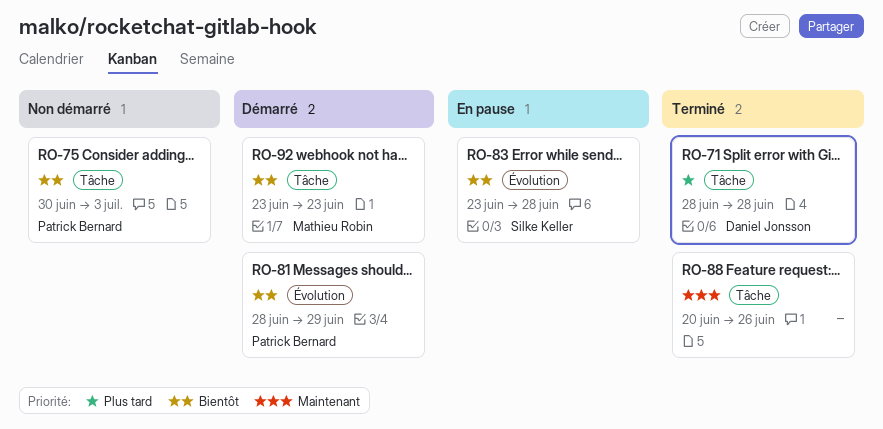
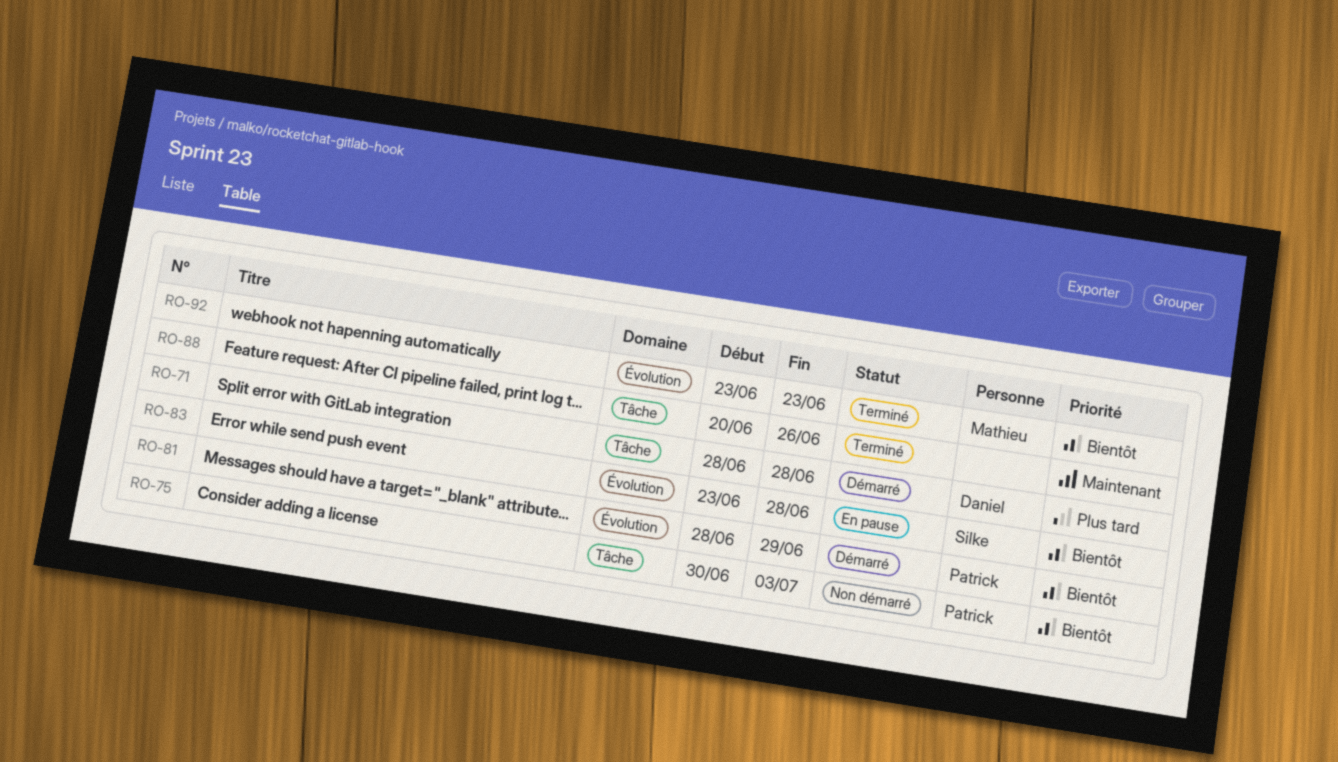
RO-71, status: Terminé -> Démarré
RO-92, status: Démarré -> Terminé
RO-92, label: Tâche -> Évolution

